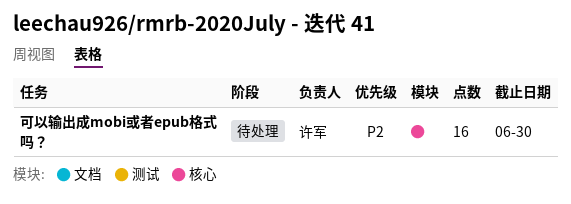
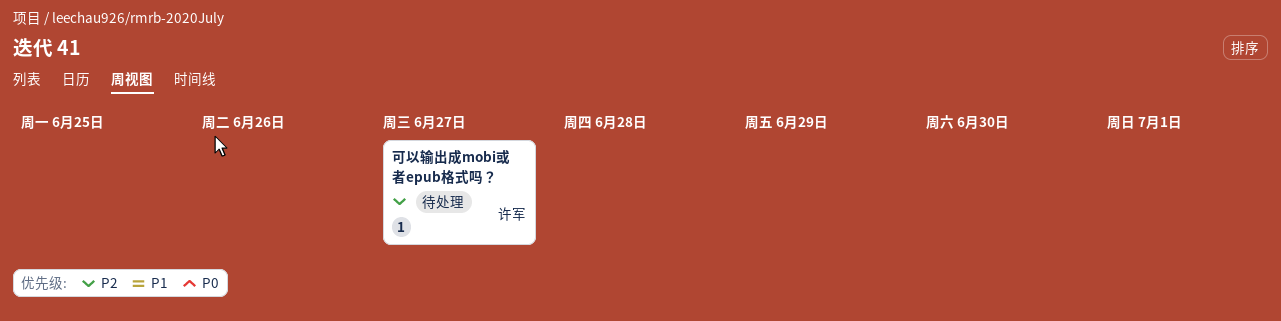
可以输出成mobi或者epub格式吗？, estimate: 16 -> 1
可以输出成mobi或者epub格式吗？, due: Jun 30 -> Jun 27

